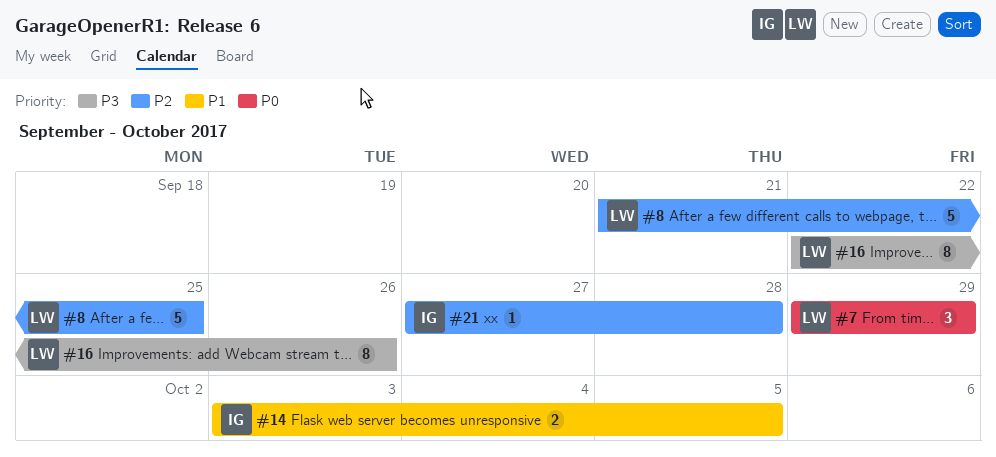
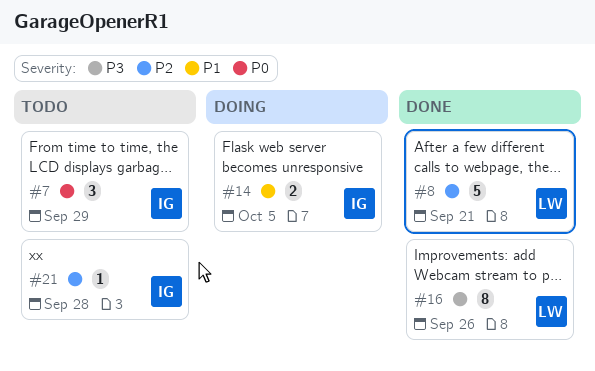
#7, owner: LW -> IG
#8, due: Sep 25 -> Sep 21

